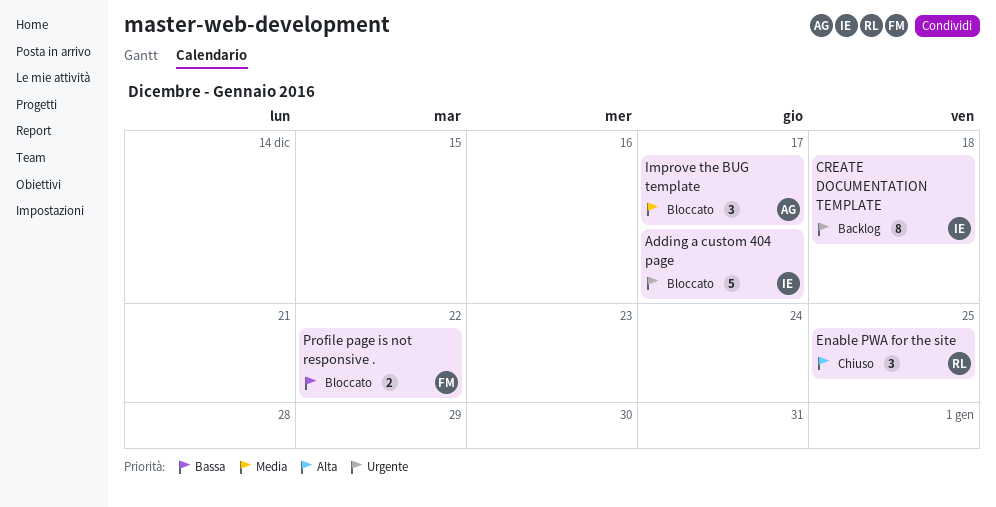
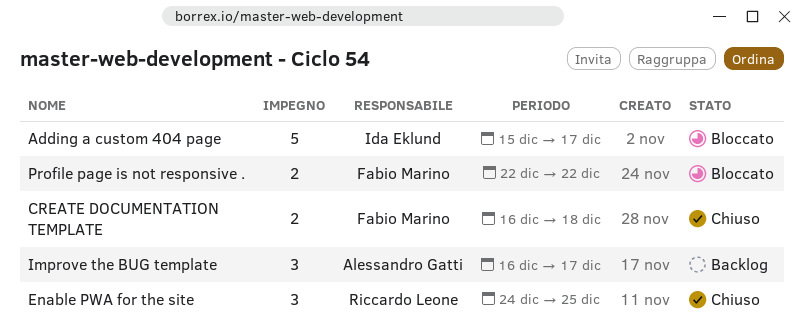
CREATE DOCUMENTATION TEMPLATE, status: Backlog -> Chiuso
CREATE DOCUMENTATION TEMPLATE, owner: Ida Eklund -> Fabio Marino
CREATE DOCUMENTATION TEMPLATE, estimate: 8 -> 2
Improve the BUG template, status: Bloccato -> Backlog

